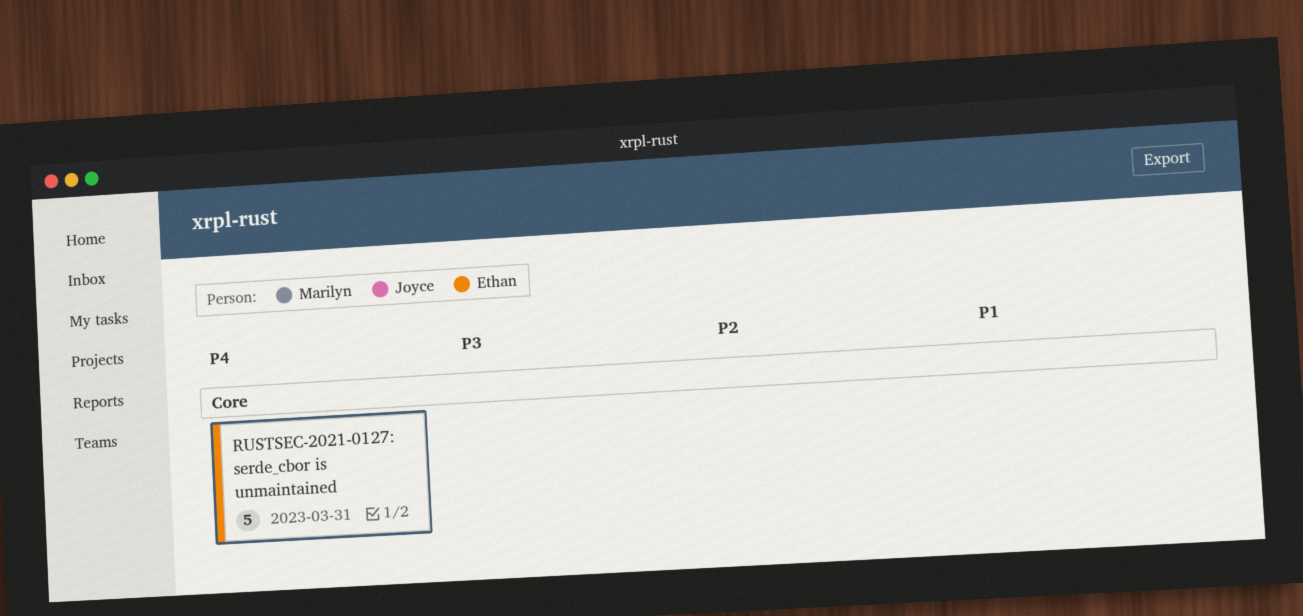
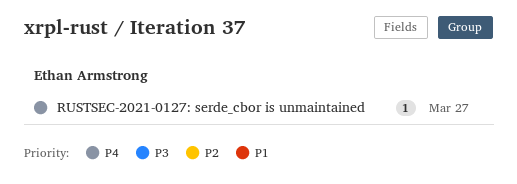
RUSTSEC-2021-0127: serde_cbor is unmaintained, estimate: 5 -> 1
RUSTSEC-2021-0127: serde_cbor is unmaintained, due: Mar 31 -> Mar 27

